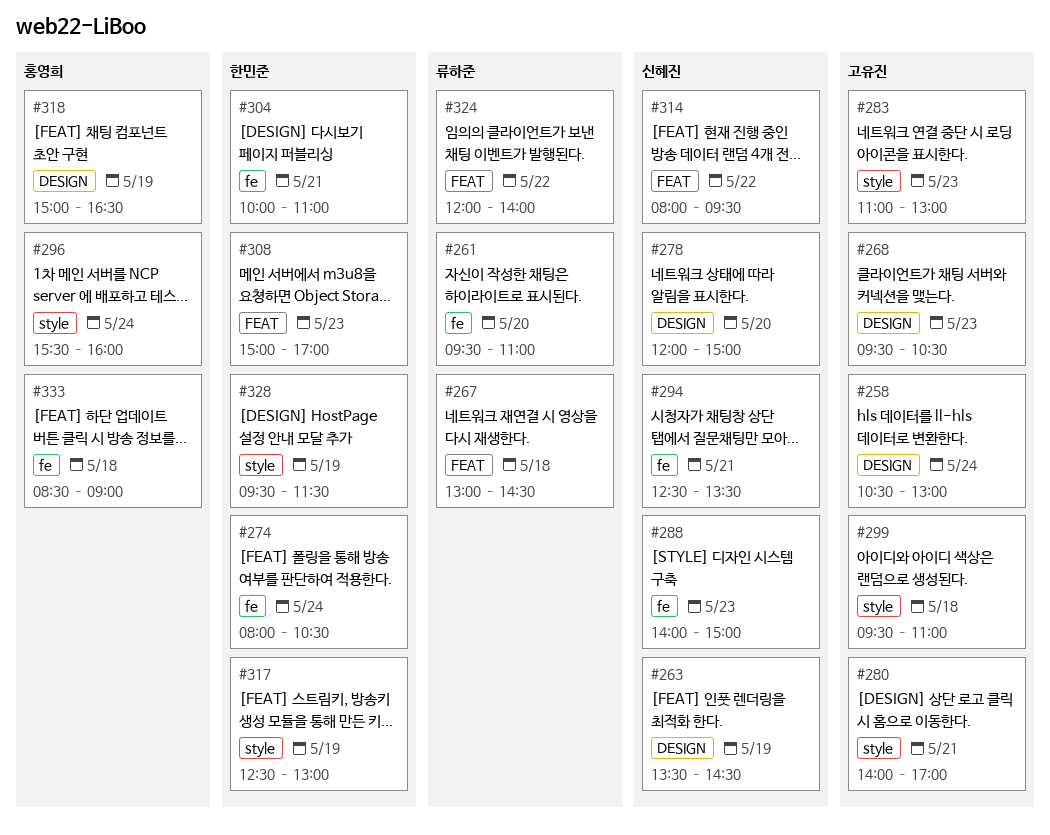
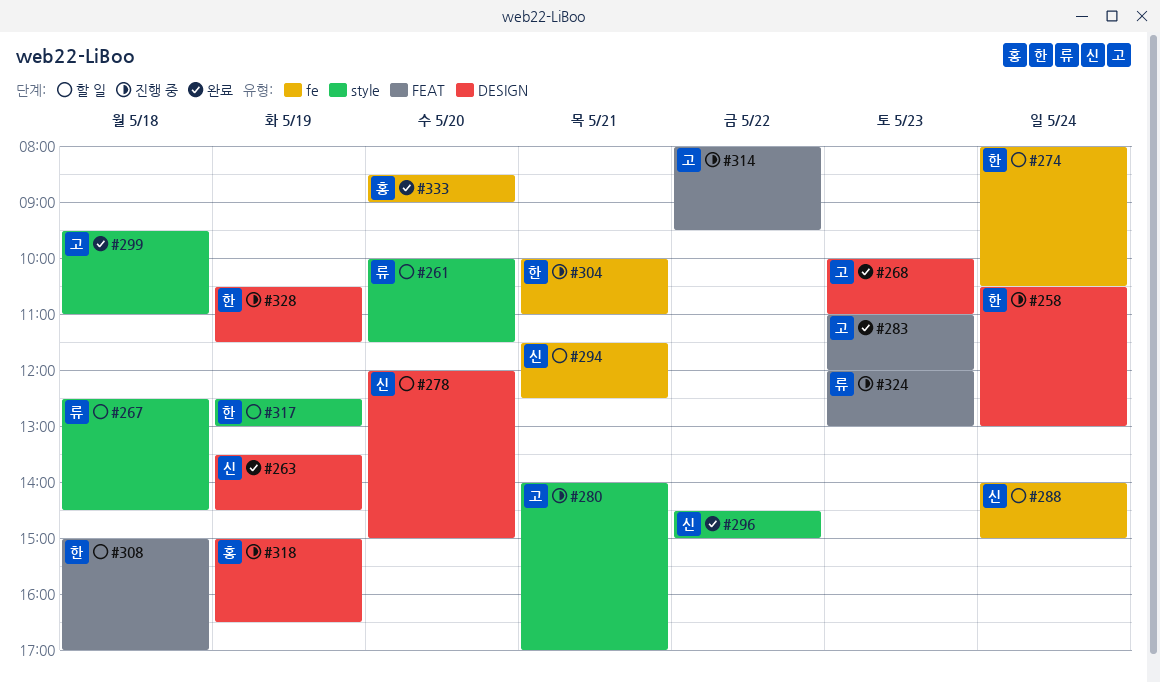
#258, owner: 고유진 -> 한민준
#261, label: fe -> style
#261, begins: 09:30 -> 10:00
#261, ends: 11:00 -> 11:30
#267, label: FEAT -> style
#267, begins: 13:00 -> 12:30
#268, begins: 09:30 -> 10:00
#268, ends: 10:30 -> 11:00
#283, label: style -> FEAT
#283, ends: 13:00 -> 12:00
#288, day: May 23 -> May 24
#294, begins: 12:30 -> 11:30
#294, ends: 13:30 -> 12:30
#296, owner: 홍영희 -> 신혜진
#296, day: May 24 -> May 22
#296, begins: 15:30 -> 14:30
#296, ends: 16:00 -> 15:00
#308, day: May 23 -> May 18
#314, owner: 신혜진 -> 고유진
#324, day: May 22 -> May 23
#324, ends: 14:00 -> 13:00
#328, label: style -> DESIGN
#328, begins: 09:30 -> 10:30
#333, day: May 18 -> May 20

